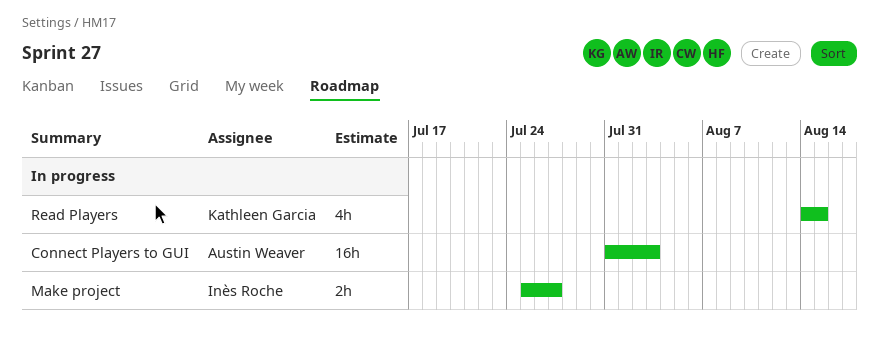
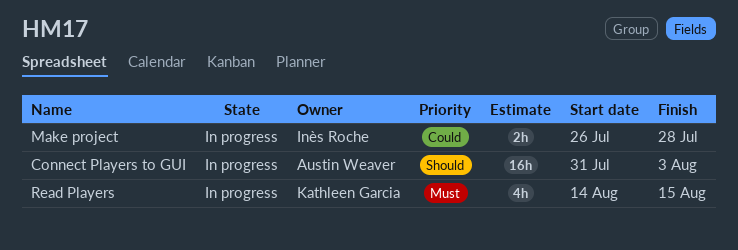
Make project, start: Jul 25 -> Jul 26
Make project, due: Jul 27 -> Jul 28

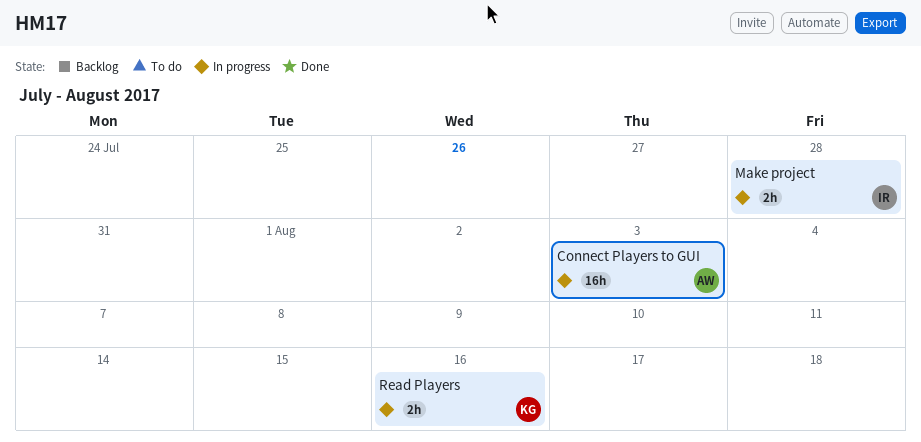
Read Players, estimate: 4h -> 2h
Read Players, due: Aug 15 -> Aug 16

